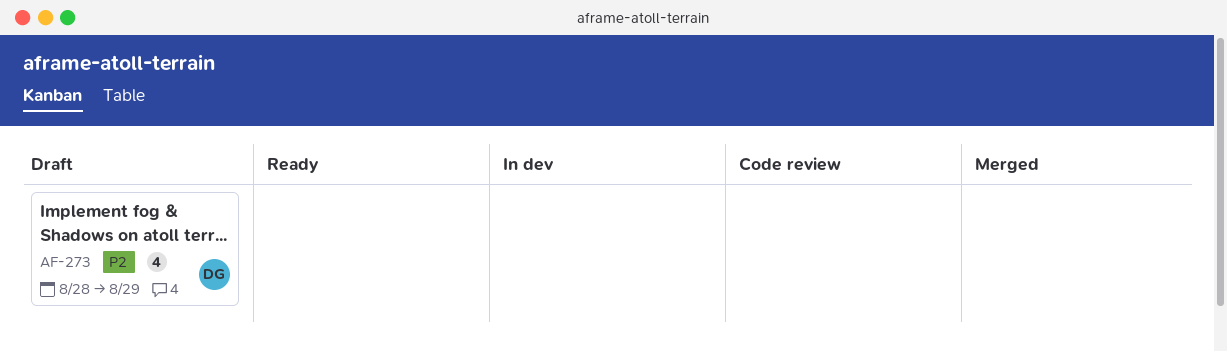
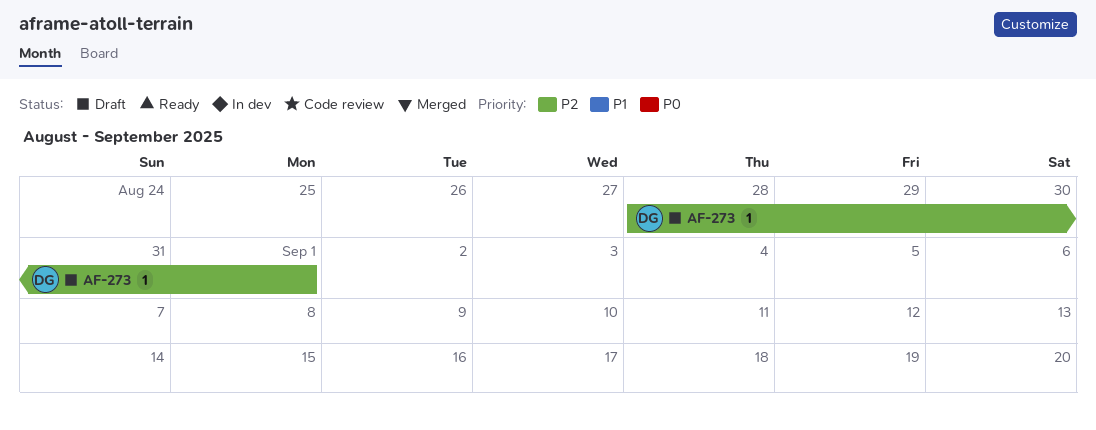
AF-273, estimate: 4 -> 1
AF-273, due: Aug 29 -> Sep 1

